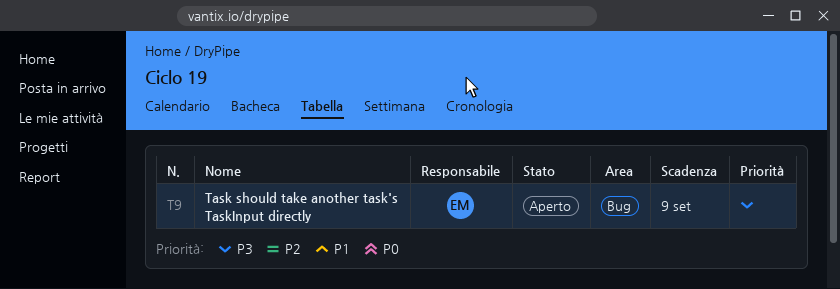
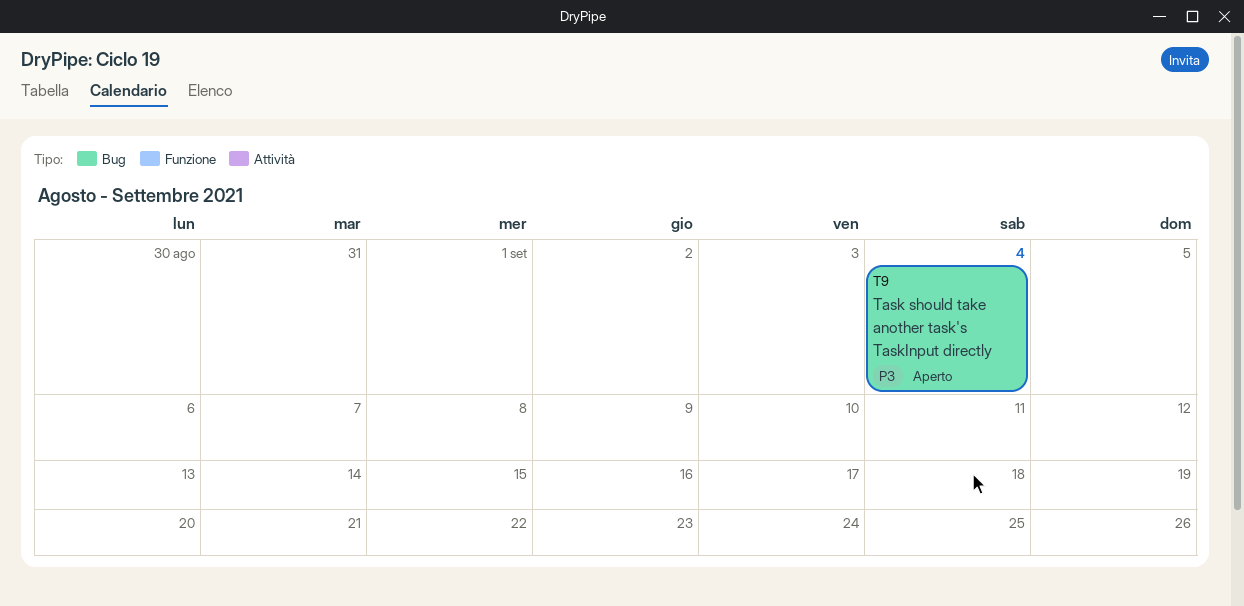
T9, due: Sep 9 -> Sep 4

